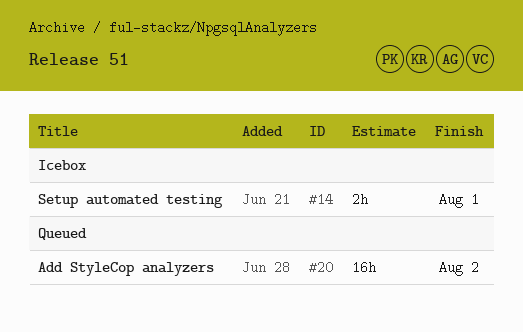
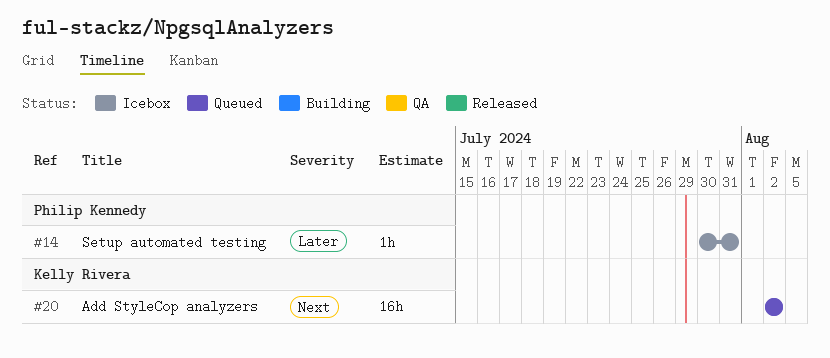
#14, estimate: 2h -> 1h
#14, due: Aug 1 -> Jul 31

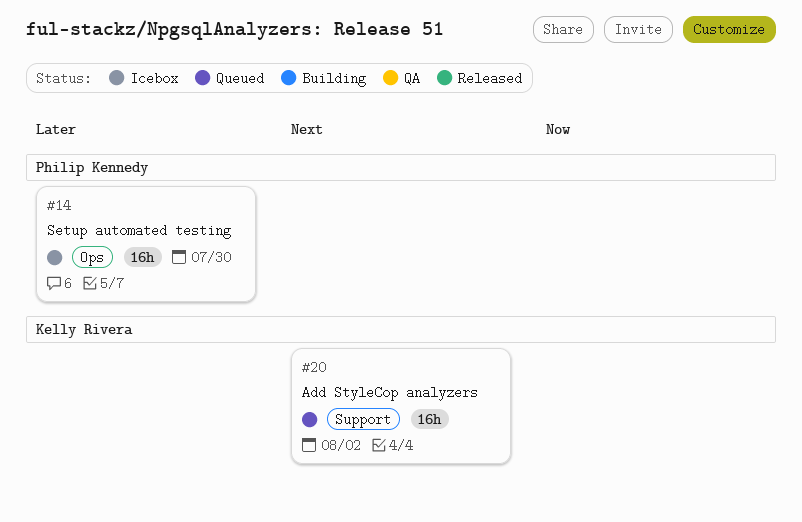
#14, estimate: 1h -> 16h
#14, due: Jul 31 -> Jul 30

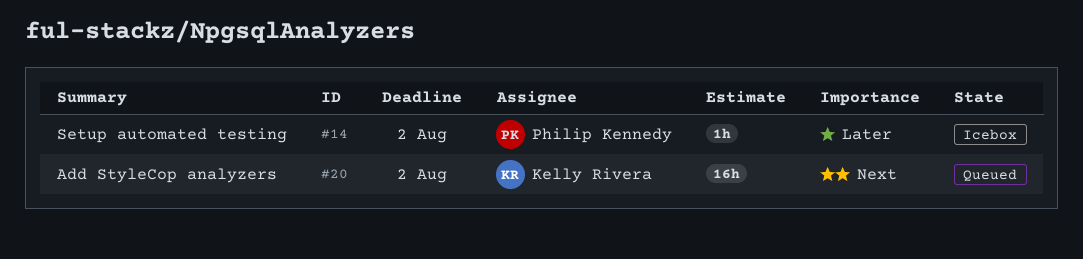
#14, estimate: 16h -> 1h
#14, due: Jul 30 -> Aug 2

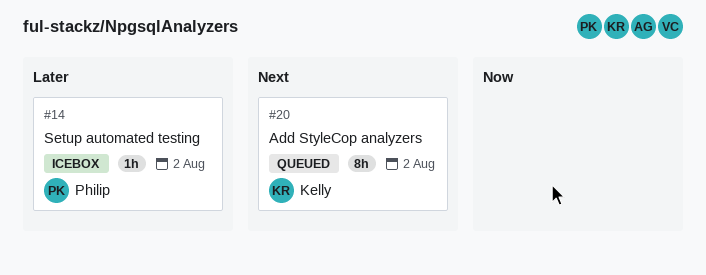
#20, estimate: 16h -> 8h

